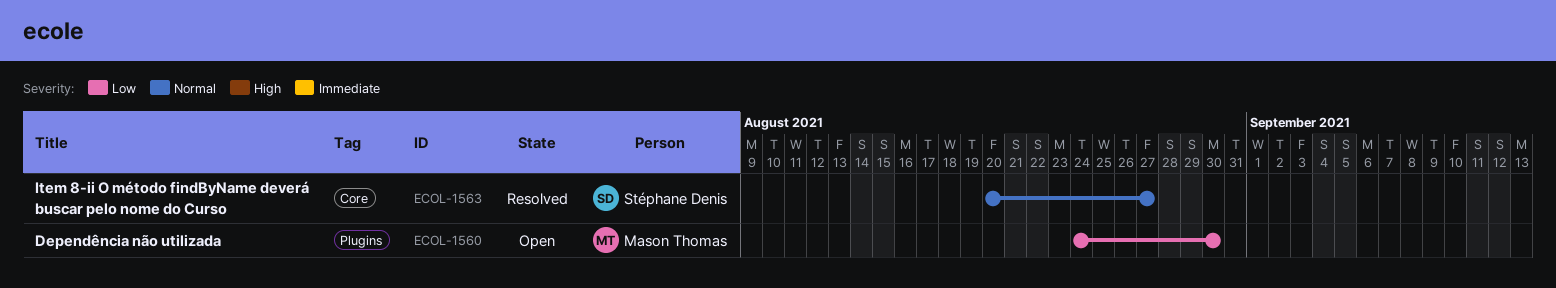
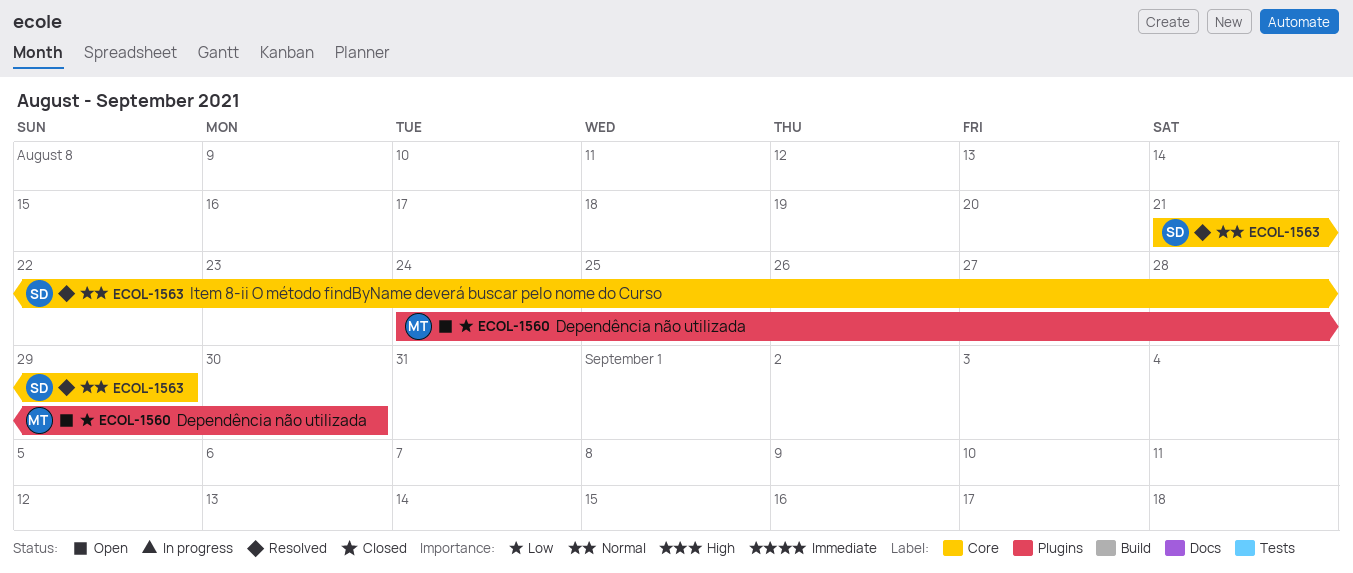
ECOL-1563, start: Aug 20 -> Aug 21
ECOL-1563, due: Aug 27 -> Aug 29

